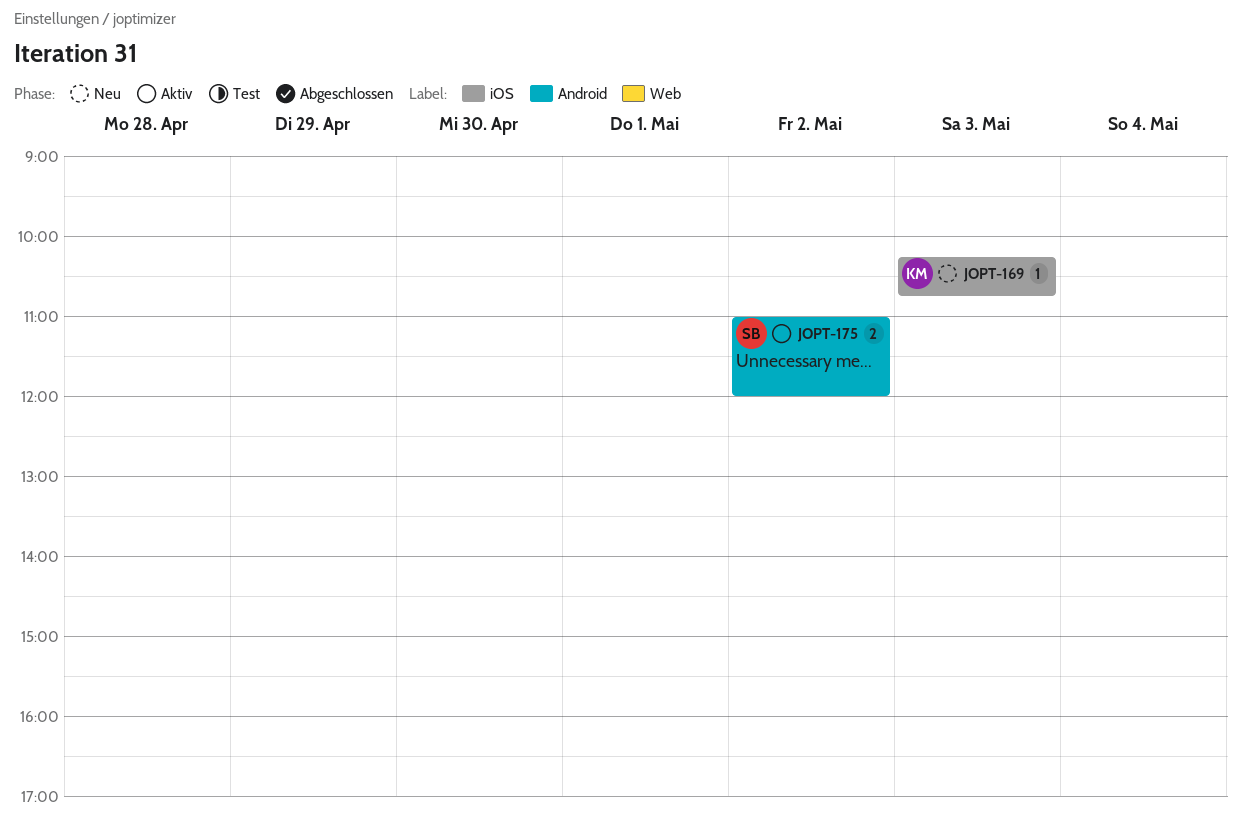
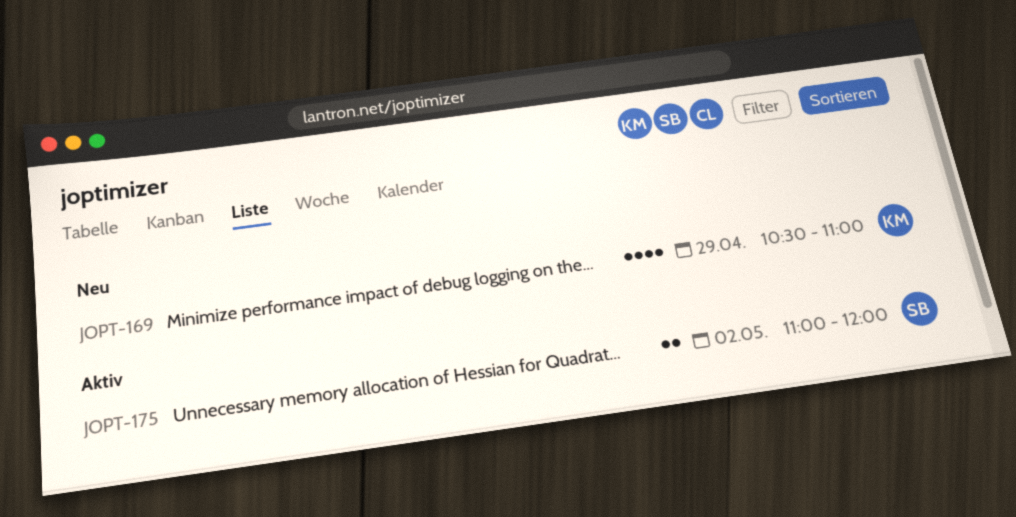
JOPT-169, estimate: 1 -> 4
JOPT-169, day: May 3 -> Apr 29
JOPT-169, begins: 10:15 -> 10:30
JOPT-169, ends: 10:45 -> 11:00

